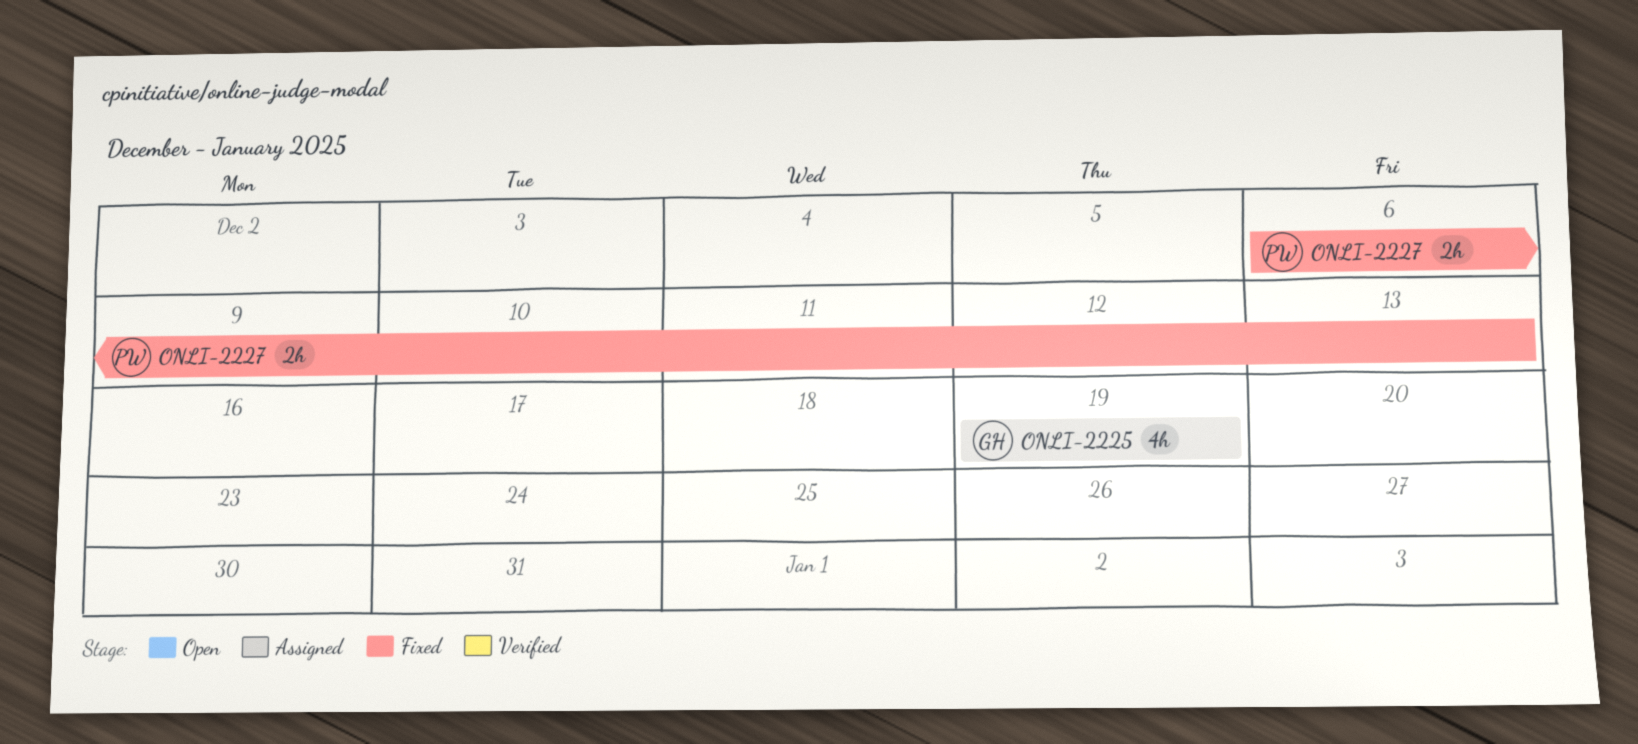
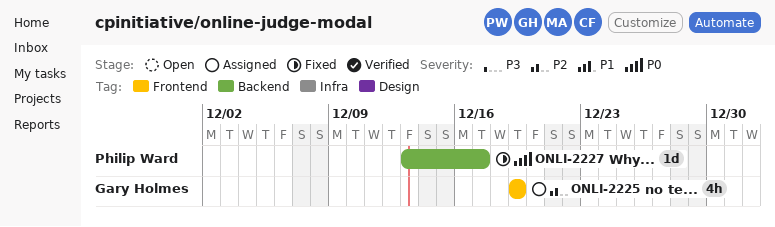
ONLI-2227, estimate: 2h -> 1d
ONLI-2227, start: Dec 6 -> Dec 13
ONLI-2227, due: Dec 13 -> Dec 17

